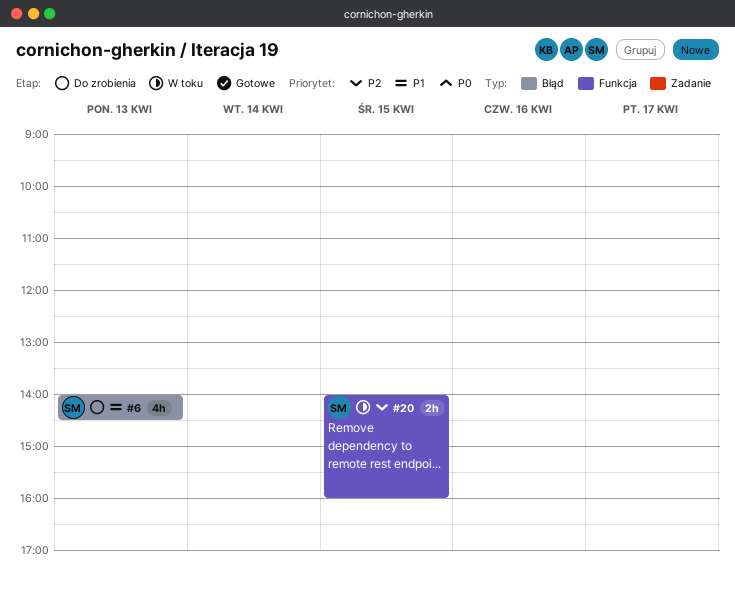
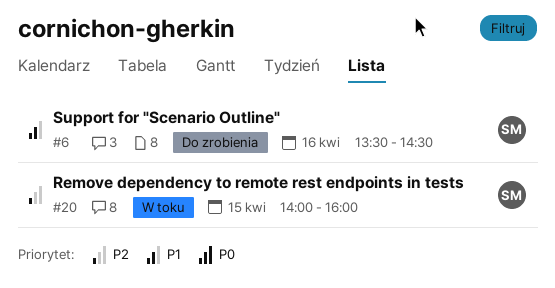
#6, day: Apr 13 -> Apr 16
#6, begins: 14:00 -> 13:30

